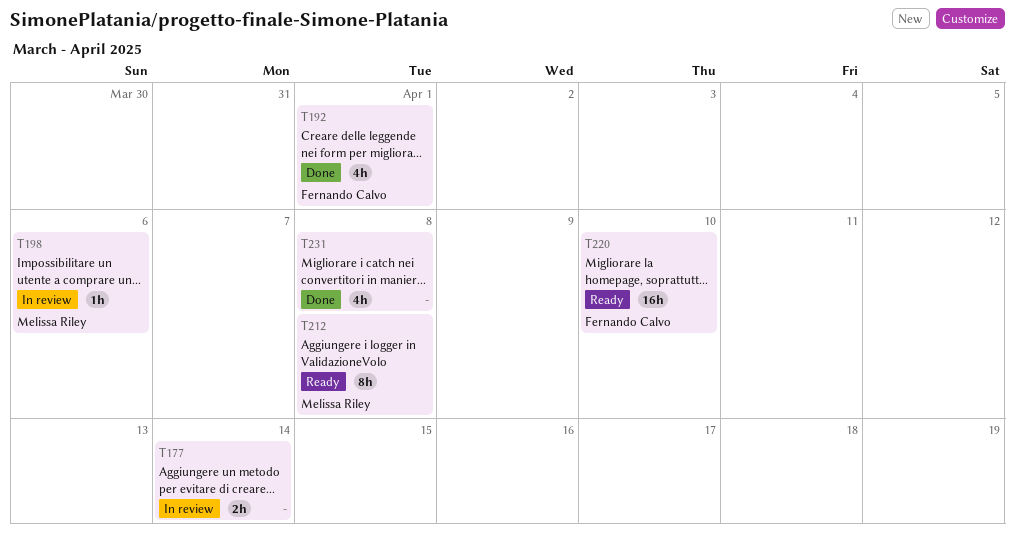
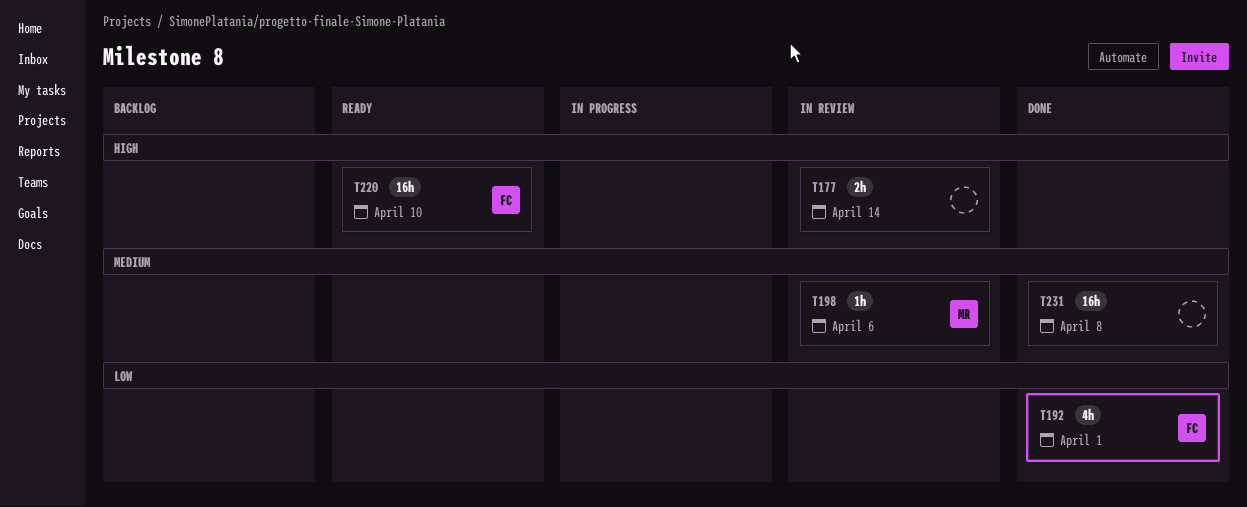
T212: present -> none
T231, estimate: 4h -> 16h

